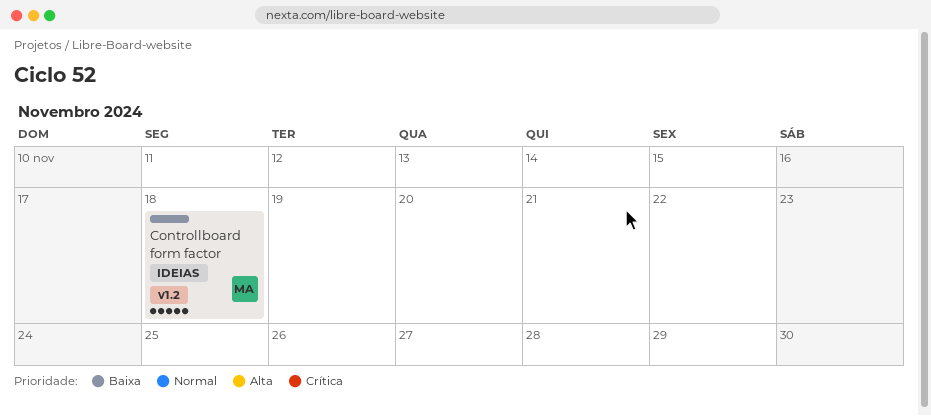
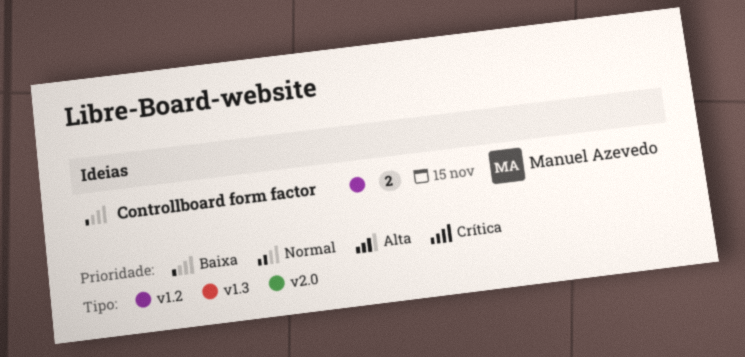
Controllboard form factor, estimate: 5 -> 2
Controllboard form factor, due: Nov 18 -> Nov 15

